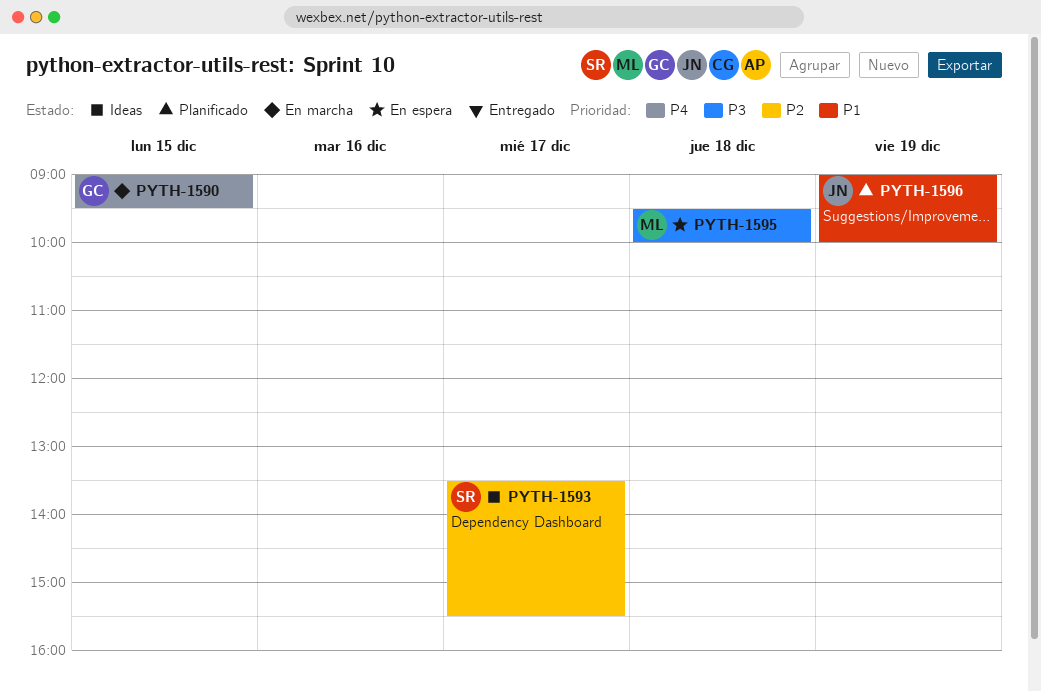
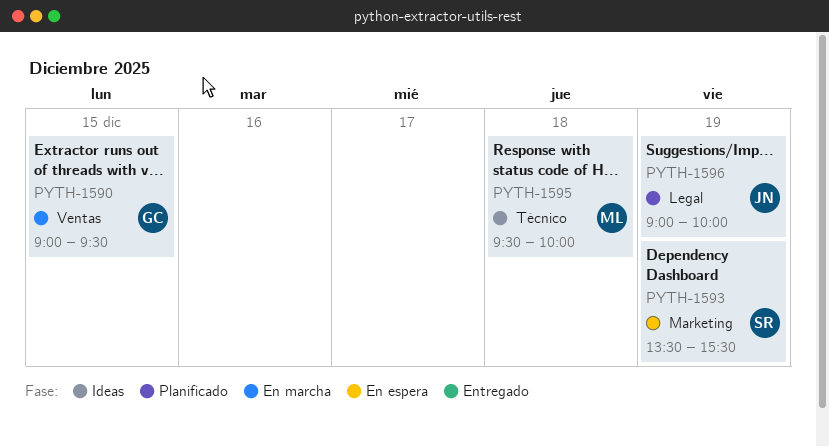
PYTH-1593, status: Ideas -> En espera
PYTH-1593, day: Dec 17 -> Dec 19
PYTH-1595, status: En espera -> Ideas

